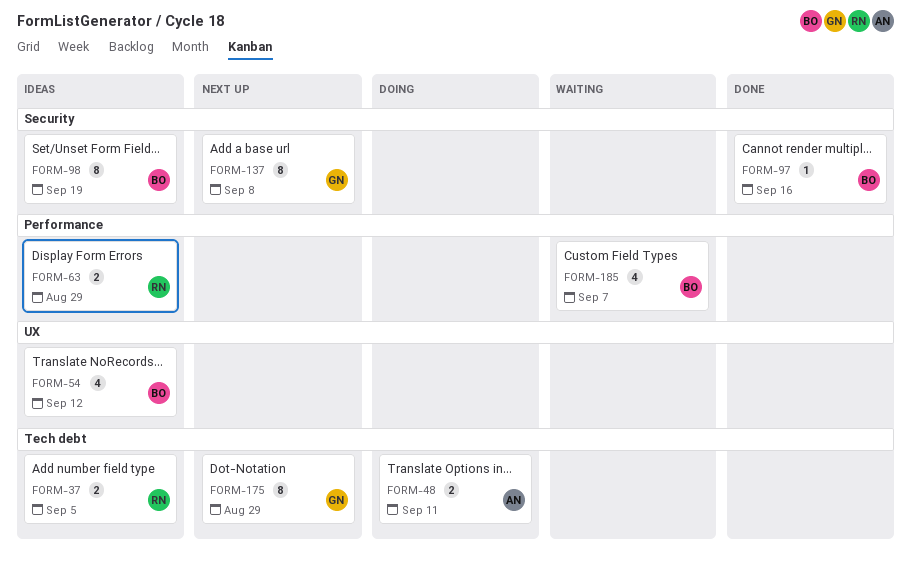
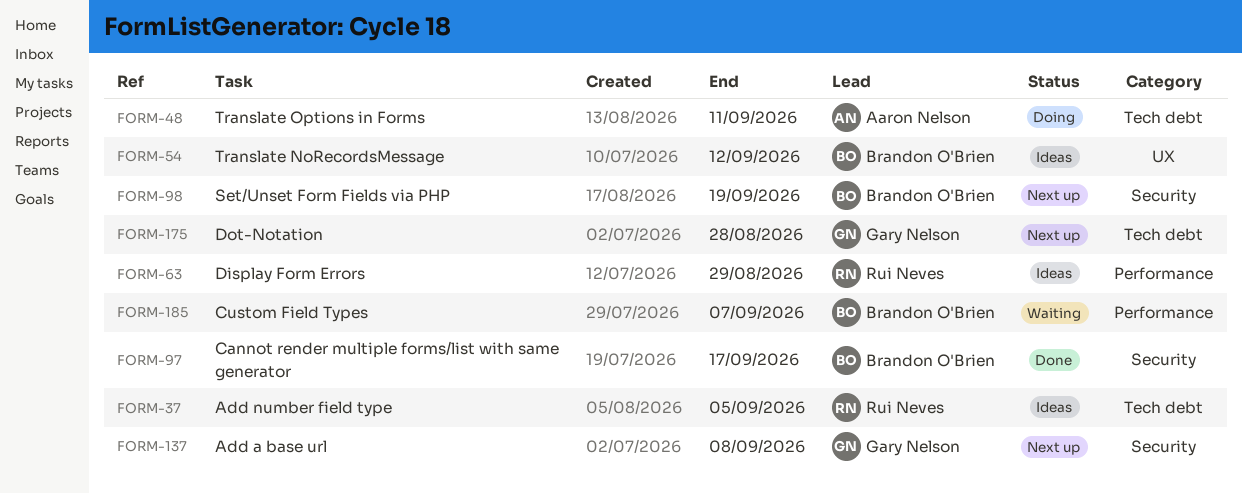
FORM-97, due: Sep 16 -> Sep 17
FORM-98, status: Ideas -> Next up
FORM-175, due: Aug 29 -> Aug 28

